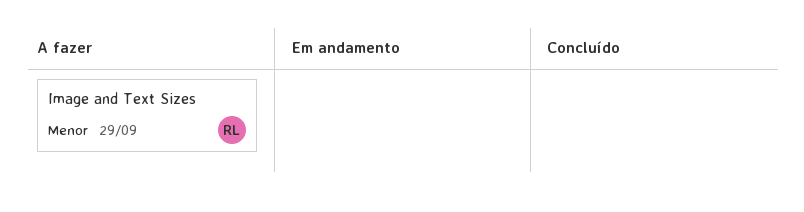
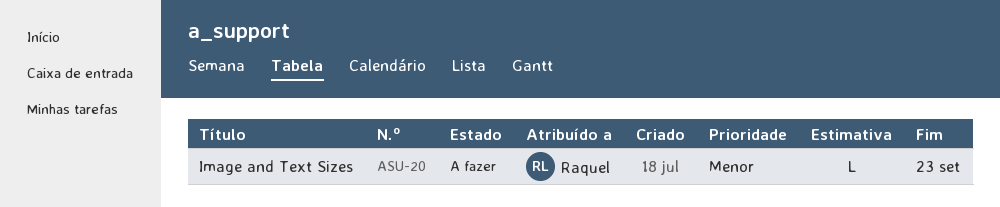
Image and Text Sizes, due: Sep 29 -> Sep 23

